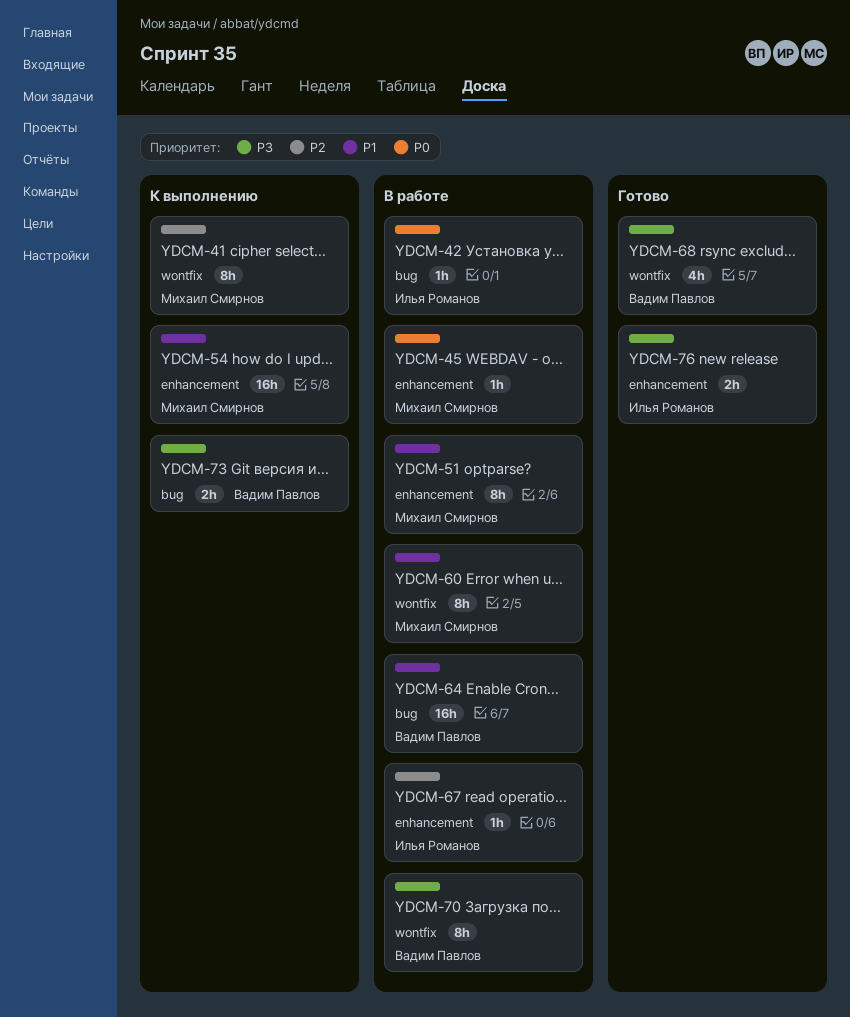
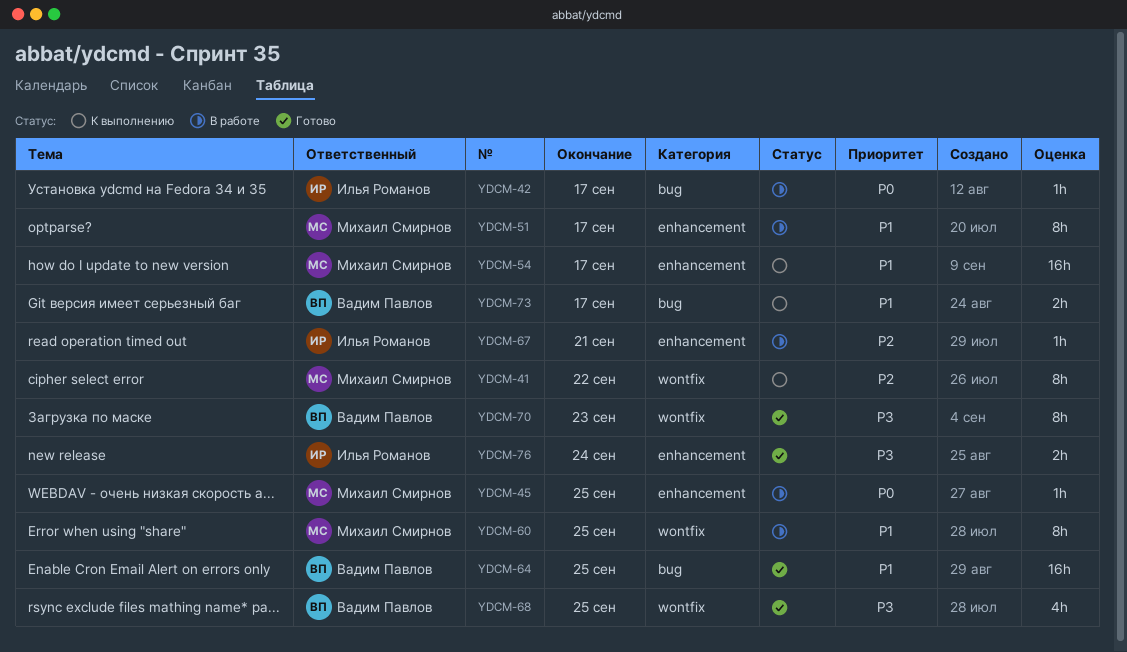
YDCM-64, status: В работе -> Готово
YDCM-70, status: В работе -> Готово
YDCM-73, priority: P3 -> P1

